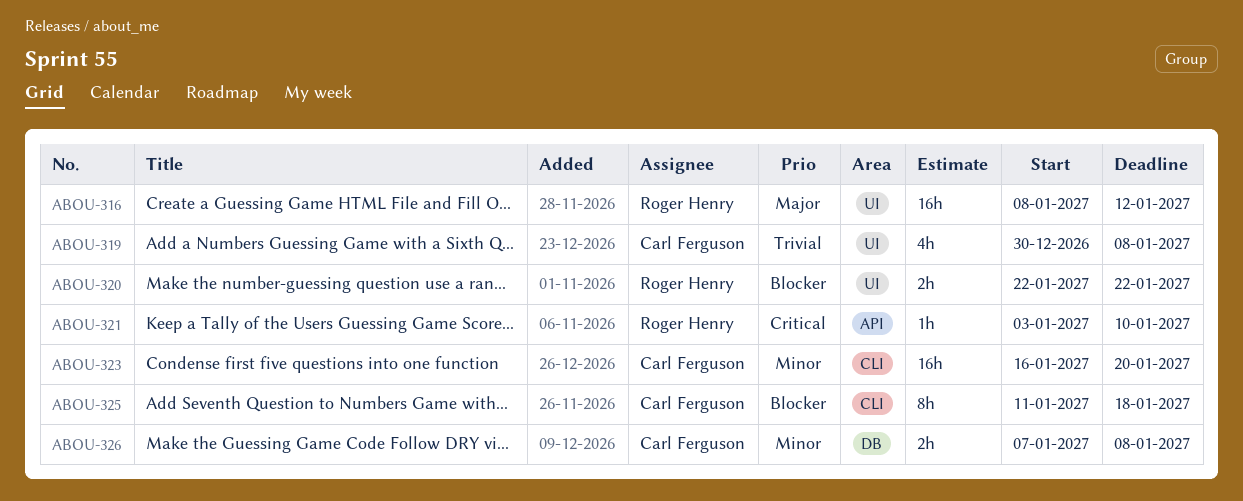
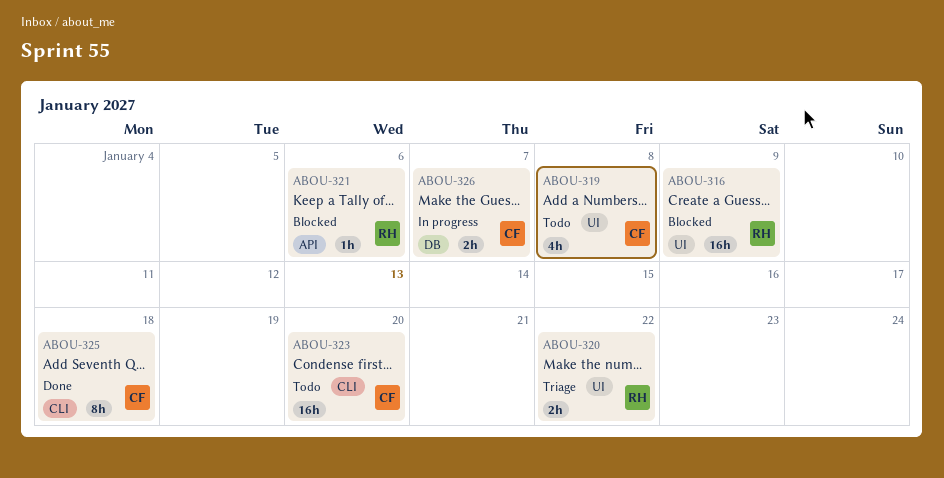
ABOU-316, due: Jan 12 -> Jan 9
ABOU-321, due: Jan 10 -> Jan 6
ABOU-326, due: Jan 8 -> Jan 7

